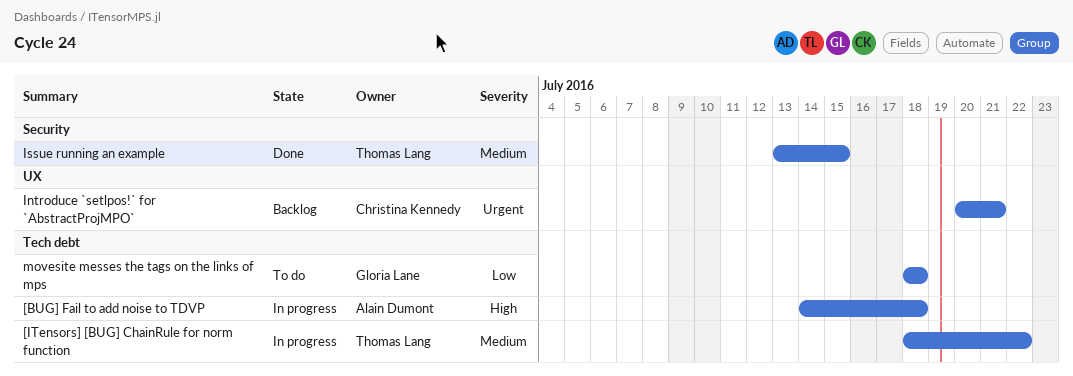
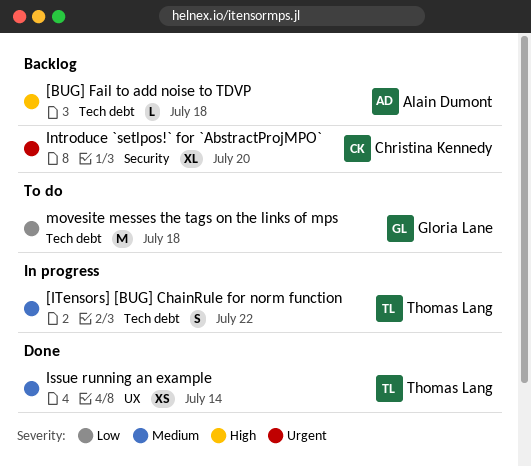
[BUG] Fail to add noise to TDVP, status: In progress -> Backlog
Introduce `setlpos!` for `AbstractProjMPO`, label: UX -> Security
Introduce `setlpos!` for `AbstractProjMPO`, due: Jul 21 -> Jul 20
Issue running an example, label: Security -> UX
Issue running an example, due: Jul 15 -> Jul 14

